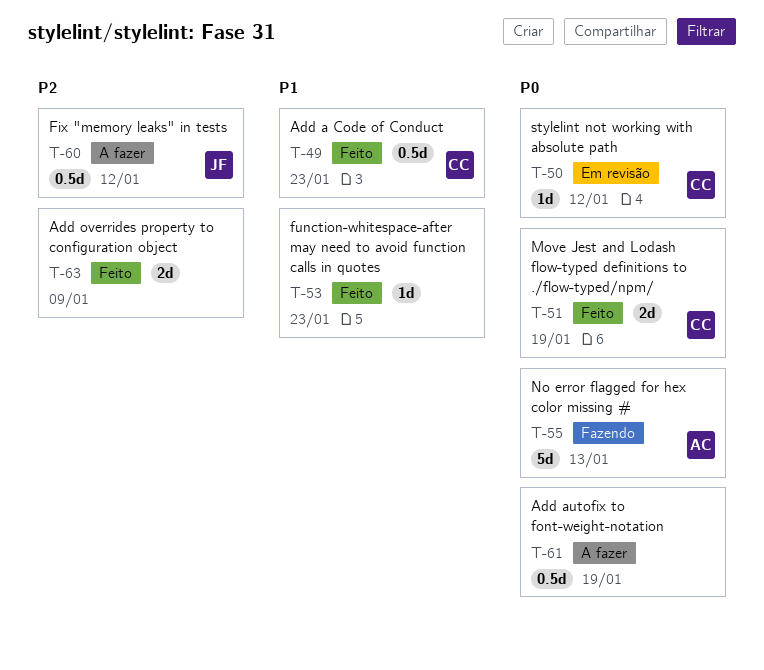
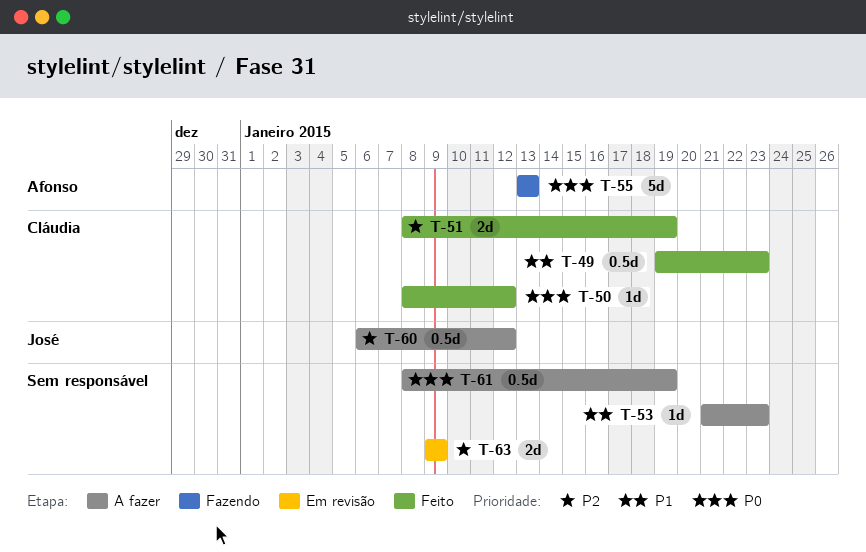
T-50, status: Em revisão -> Feito
T-51, priority: P0 -> P2
T-53, status: Feito -> A fazer
T-63, status: Feito -> Em revisão

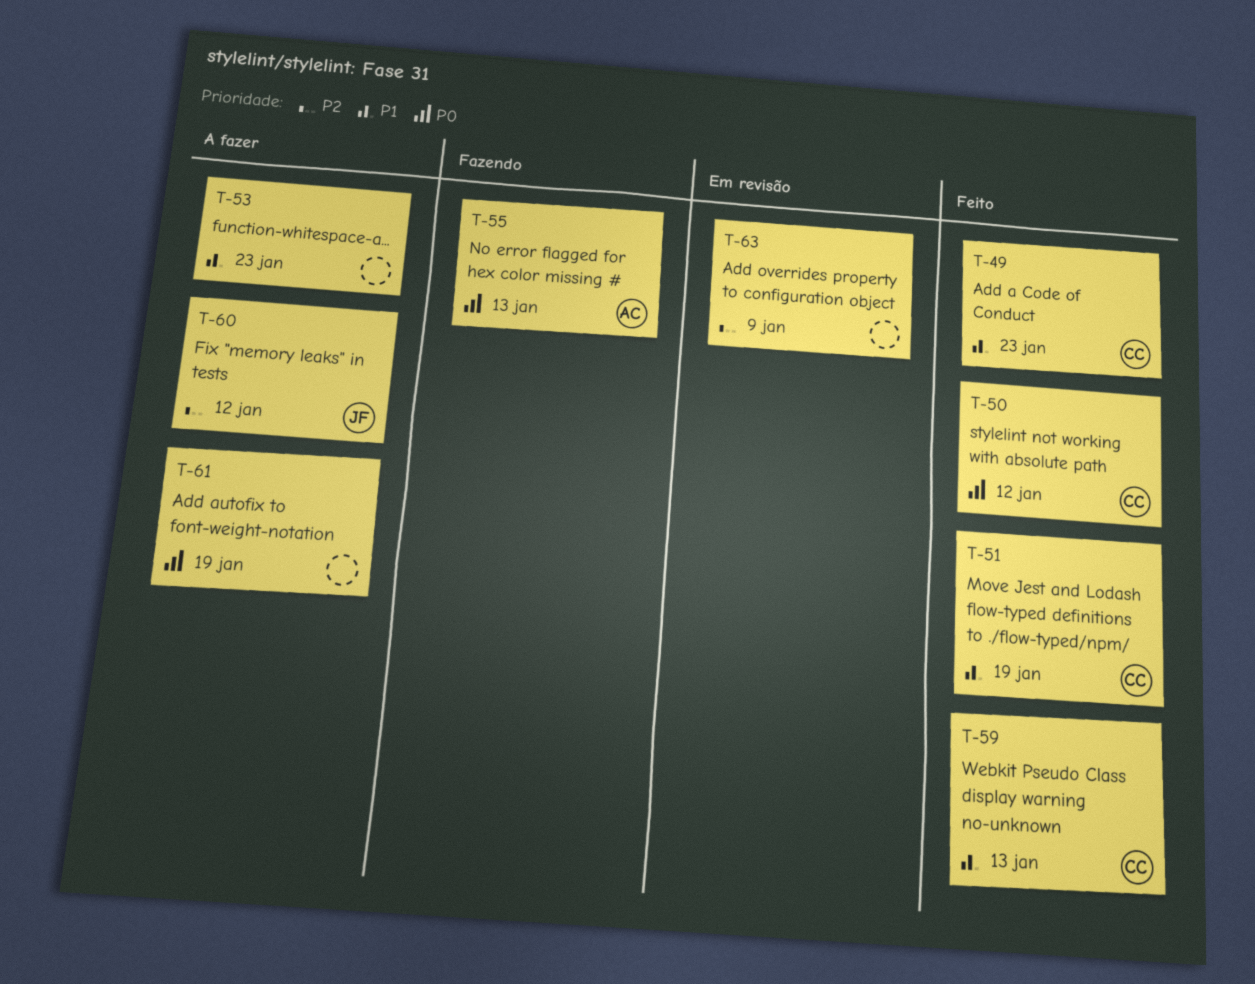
T-51, priority: P2 -> P1
T-59: none -> present

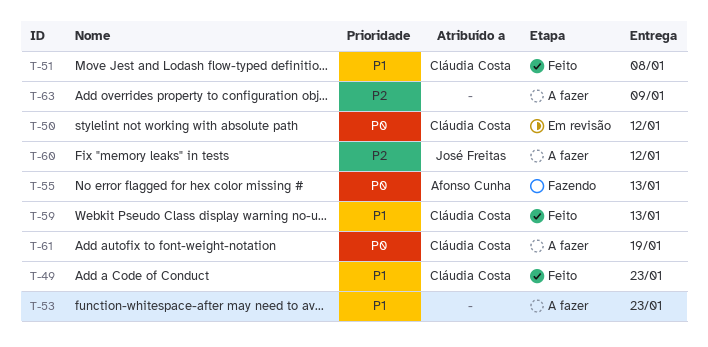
T-50, status: Feito -> Em revisão
T-51, due: Jan 19 -> Jan 8
T-61, owner: none -> Cláudia Costa
T-63, status: Em revisão -> A fazer

